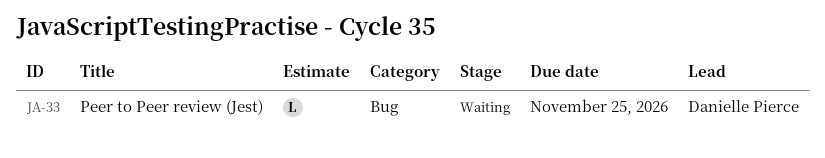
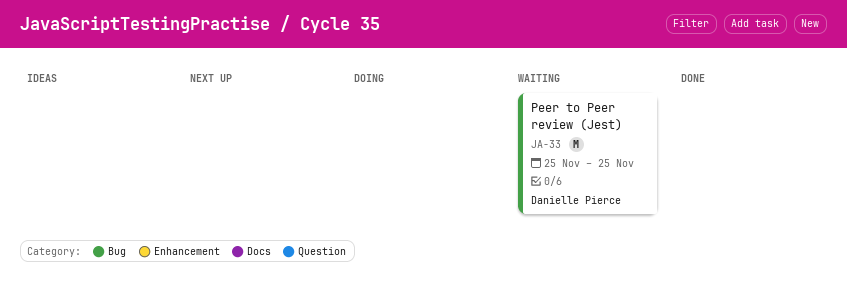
JA-33, estimate: L -> M

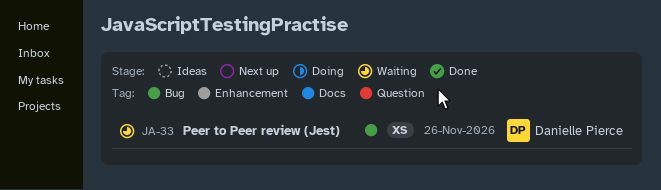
JA-33, estimate: M -> XS
JA-33, due: Nov 25 -> Nov 26

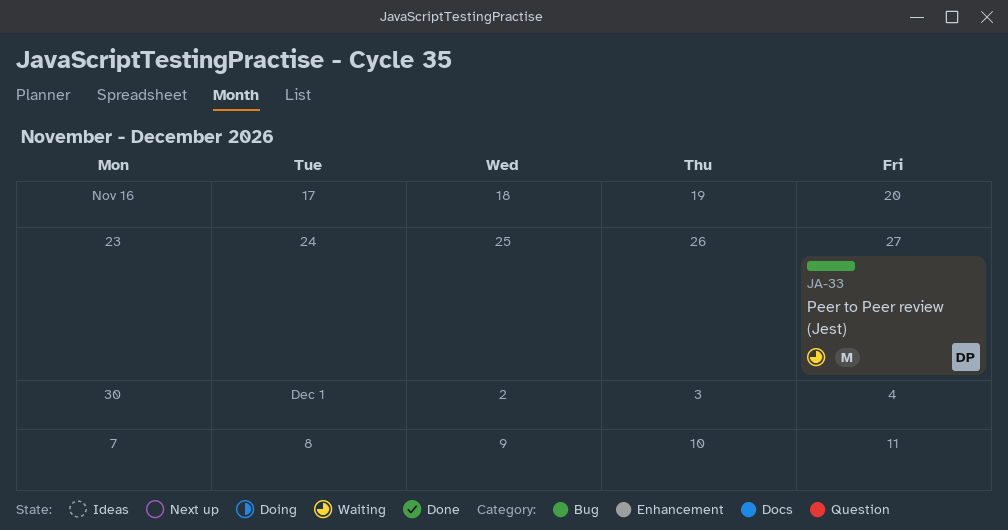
JA-33, estimate: XS -> M
JA-33, due: Nov 26 -> Nov 27

